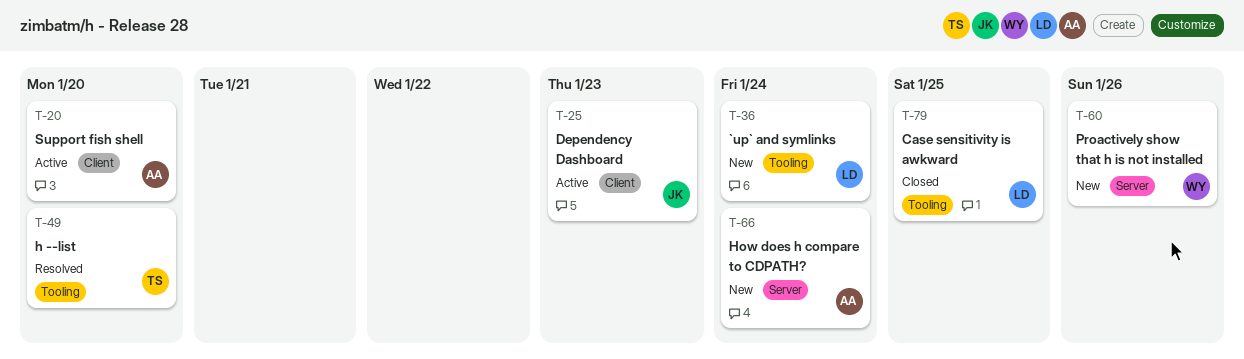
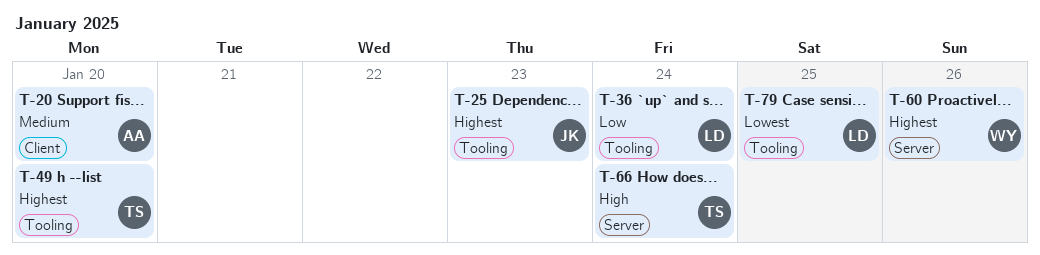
T-25, label: Client -> Tooling
T-66, owner: AA -> TS

